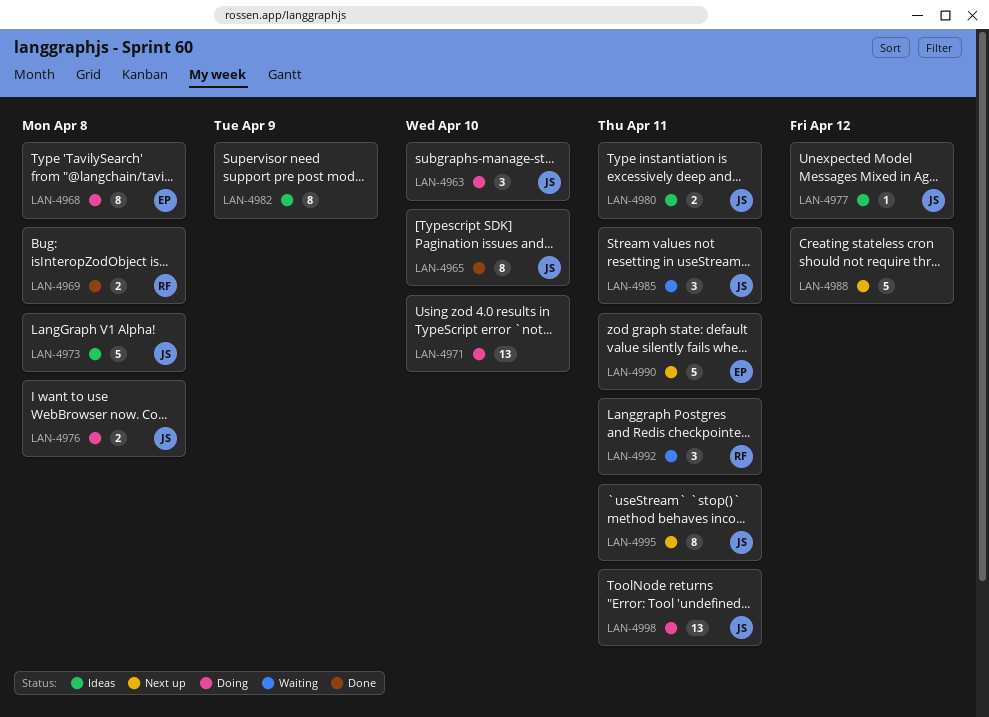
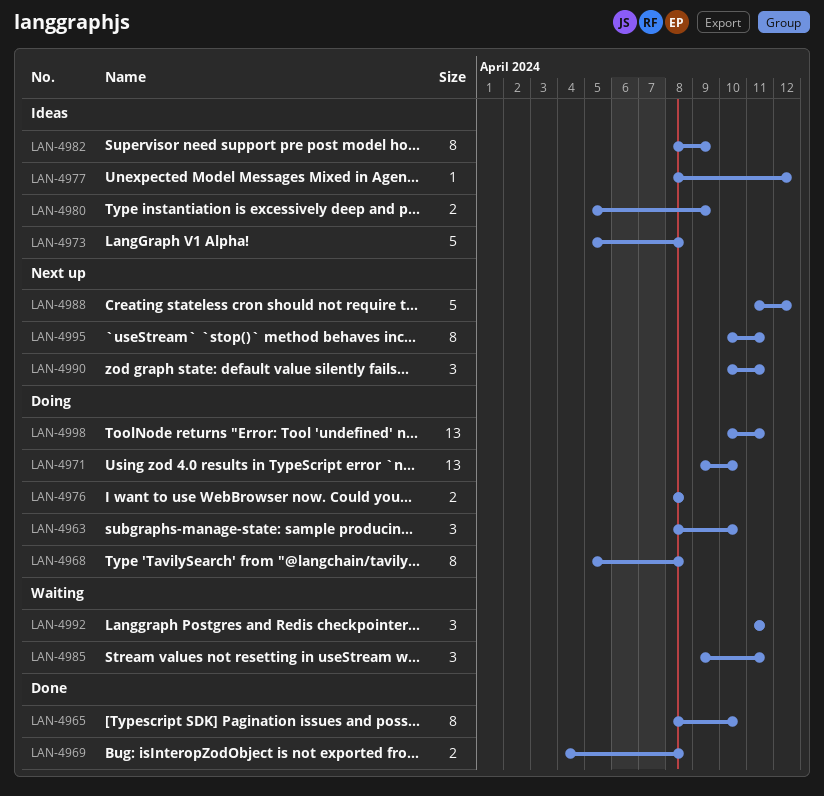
LAN-4980, due: Apr 11 -> Apr 9
LAN-4990, estimate: 5 -> 3

